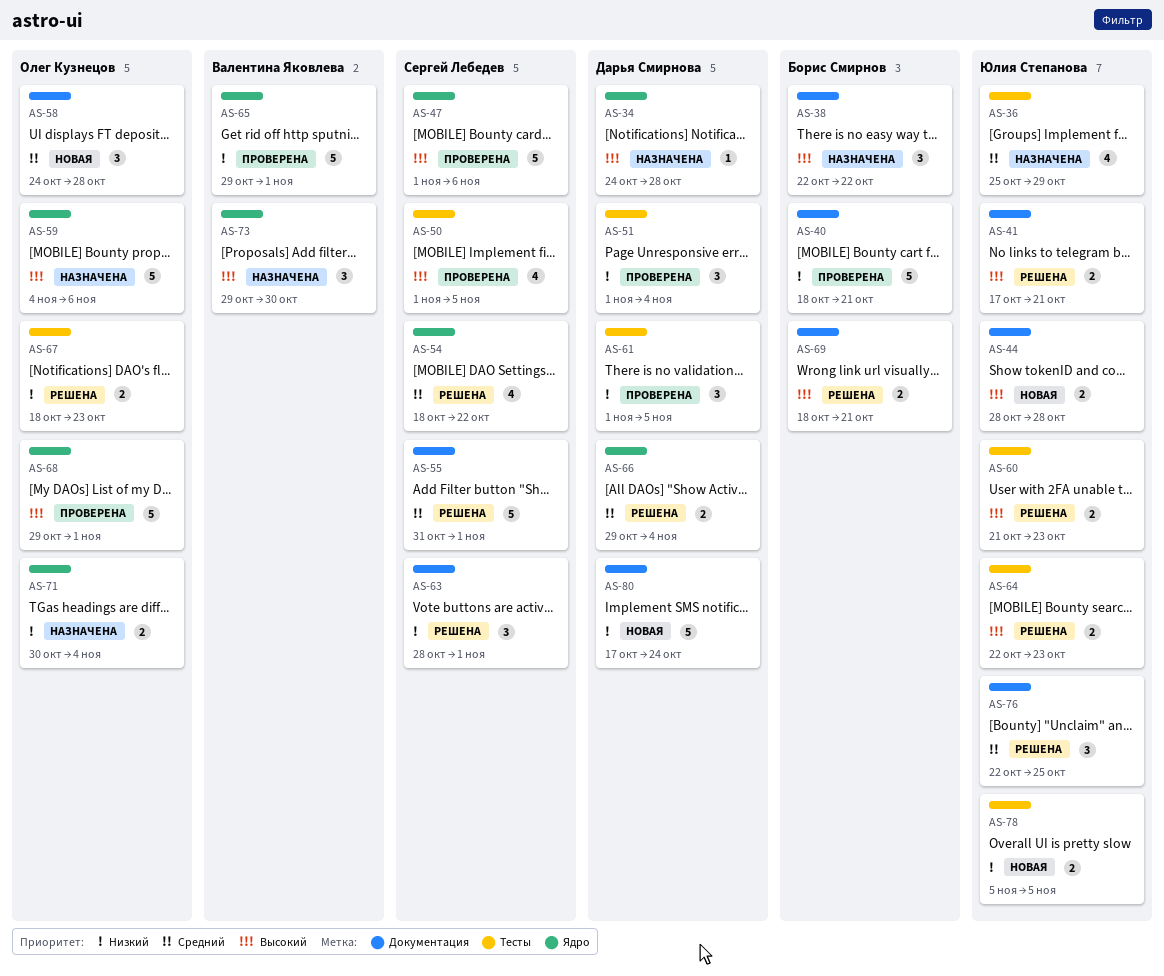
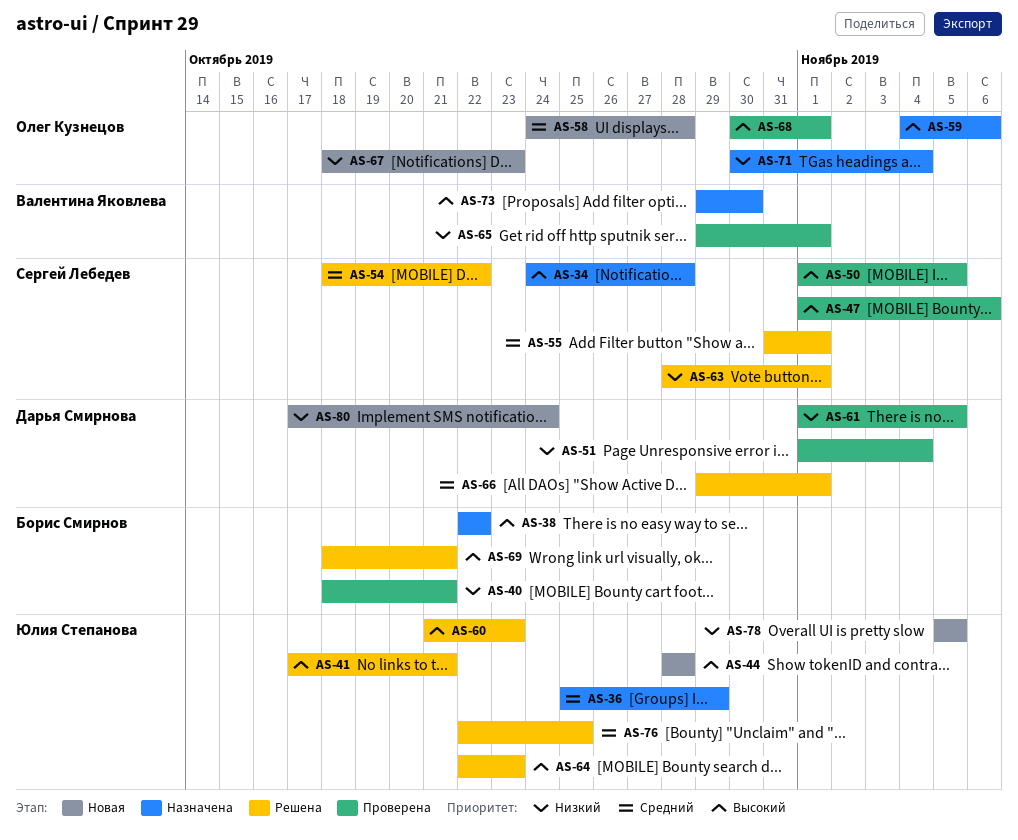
AS-34, owner: Дарья Смирнова -> Сергей Лебедев
AS-66, due: Nov 4 -> Nov 1
AS-67, status: Решена -> Новая
AS-68, start: Oct 29 -> Oct 30

